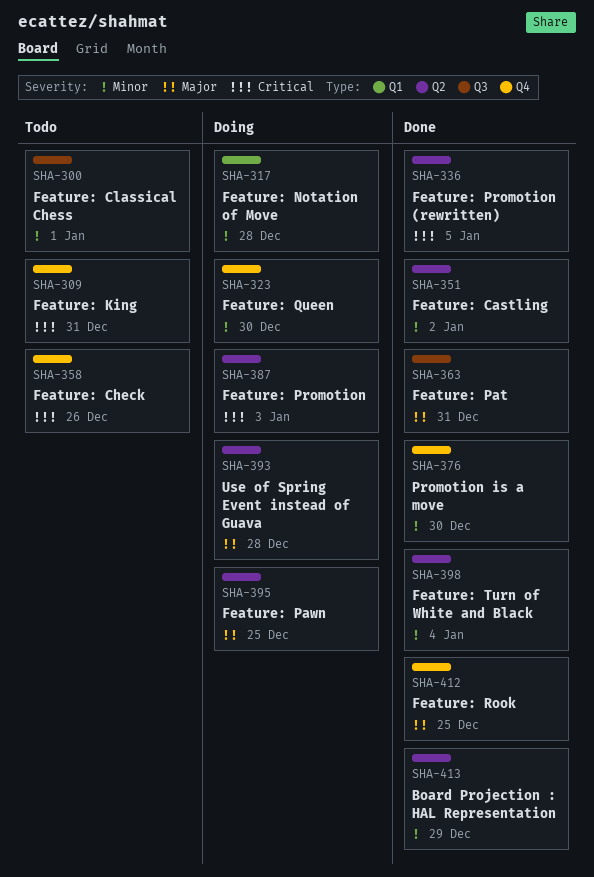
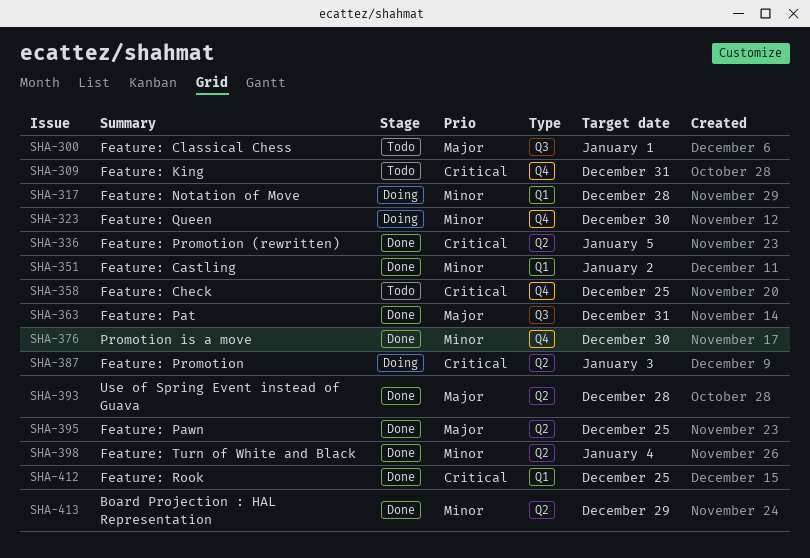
SHA-300, priority: Minor -> Major
SHA-351, label: Q2 -> Q1
SHA-358, due: Dec 26 -> Dec 25
SHA-393, status: Doing -> Done
SHA-395, status: Doing -> Done
SHA-412, priority: Major -> Critical
SHA-412, label: Q4 -> Q1

